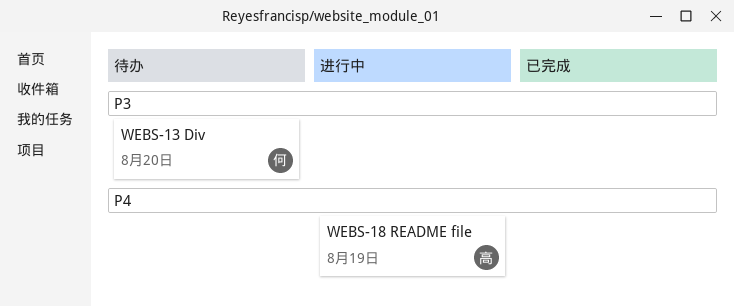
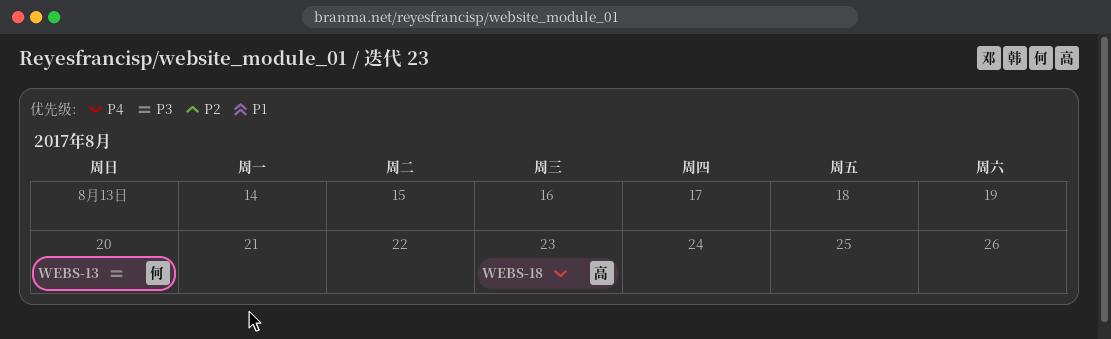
WEBS-18, due: Aug 19 -> Aug 23

